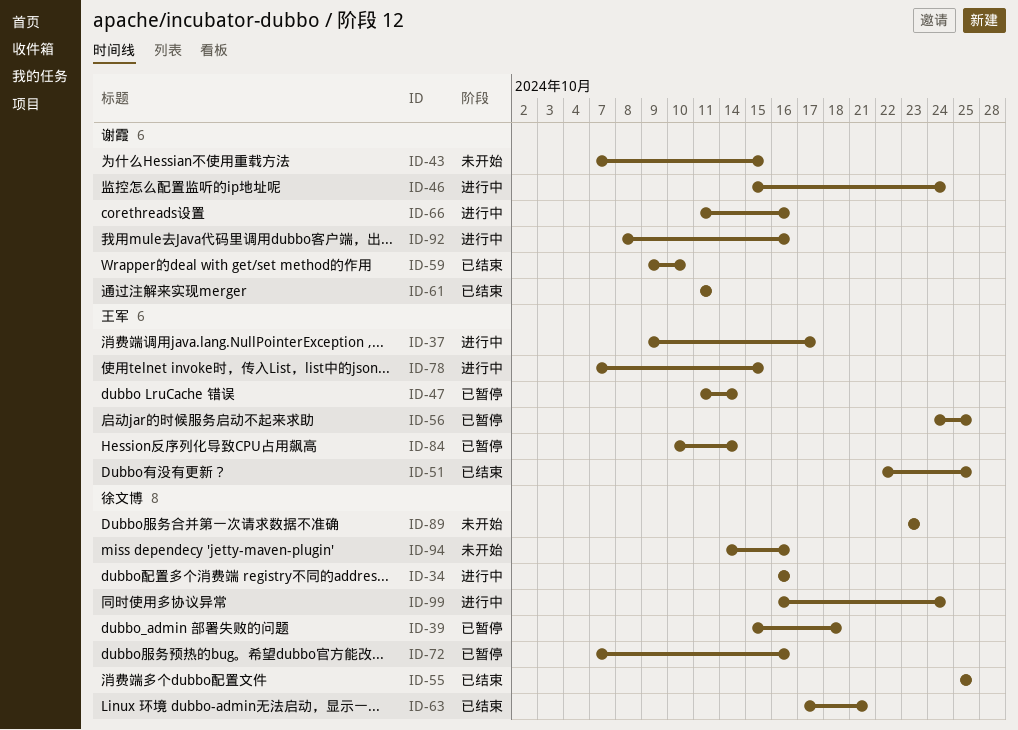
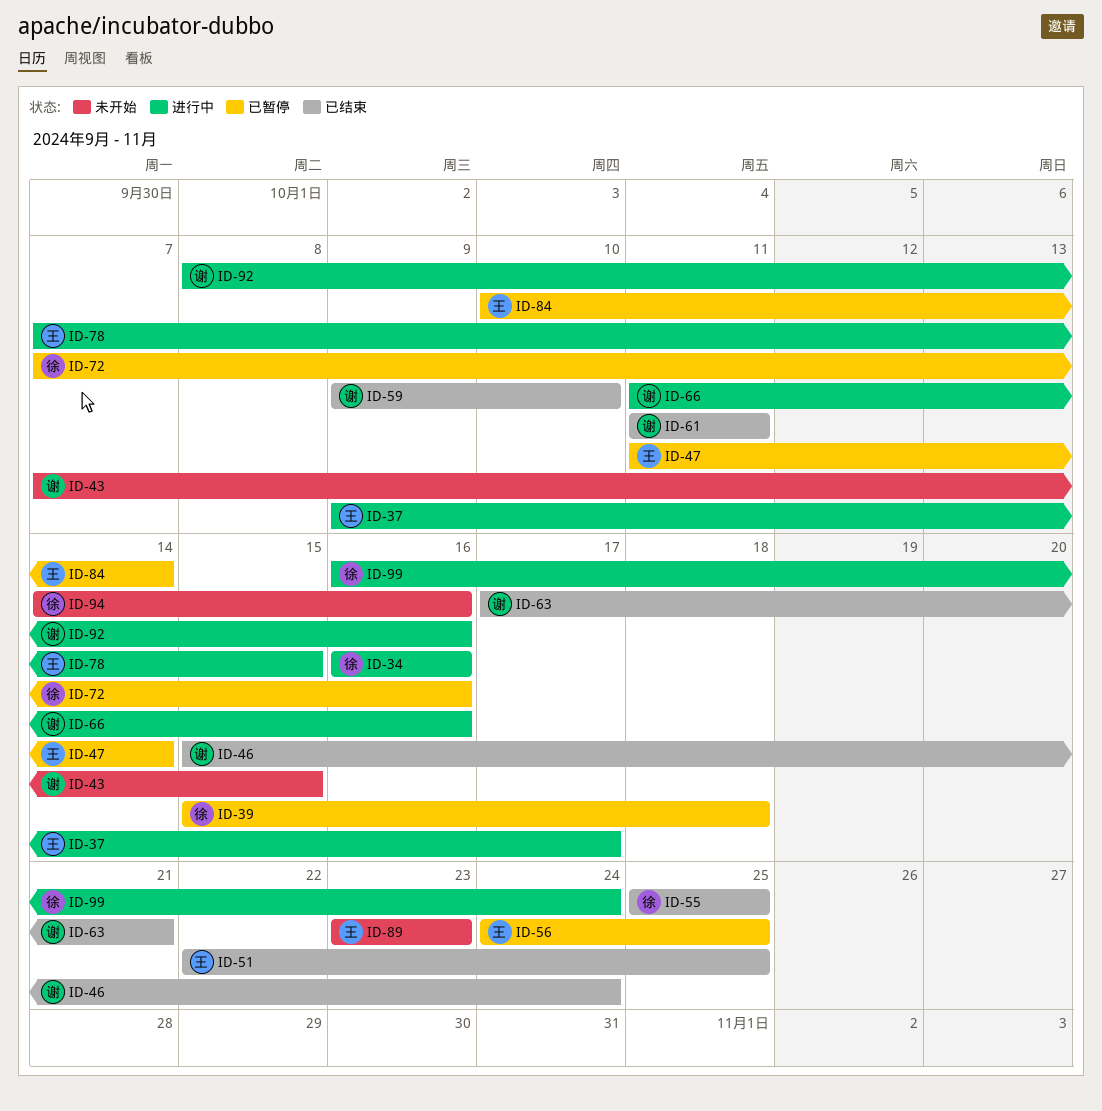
ID-46, status: 进行中 -> 已结束
ID-63, owner: 徐文博 -> 谢霞
ID-89, owner: 徐文博 -> 王军

